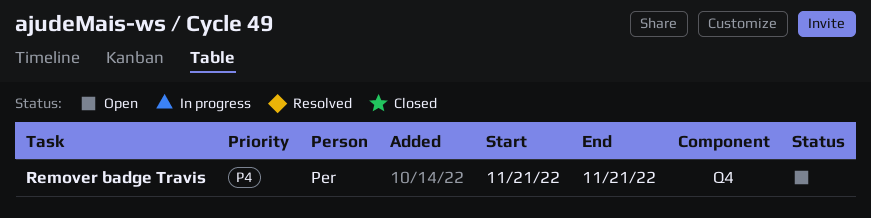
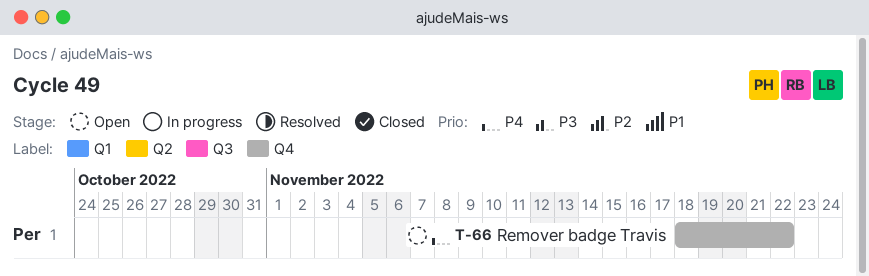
Remover badge Travis, start: Nov 21 -> Nov 18
Remover badge Travis, due: Nov 21 -> Nov 22

